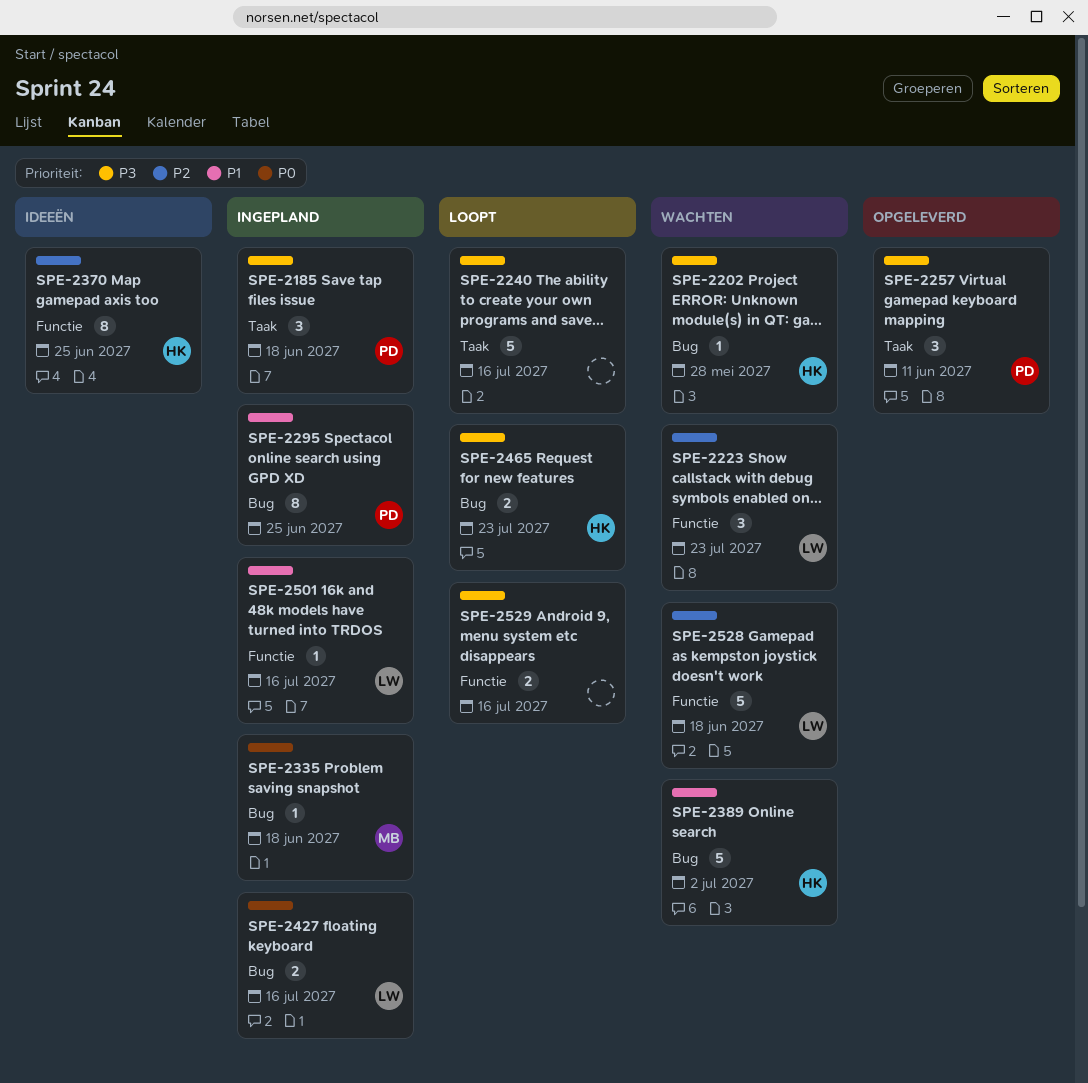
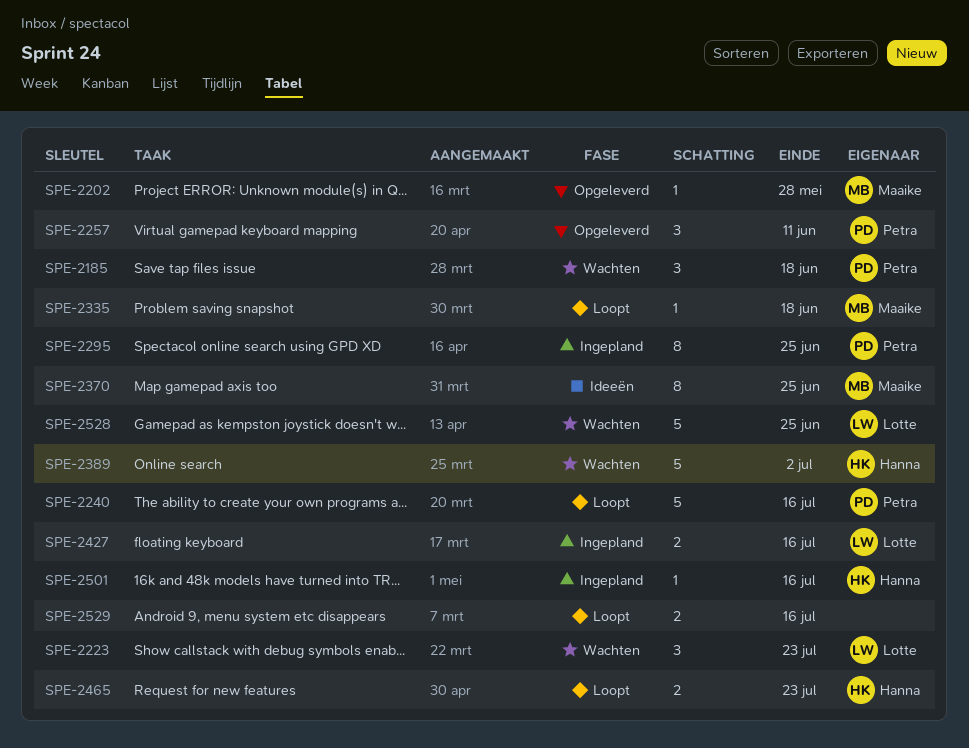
SPE-2185, status: Ingepland -> Wachten
SPE-2202, status: Wachten -> Opgeleverd
SPE-2202, owner: Hanna -> Maaike
SPE-2240, owner: none -> Petra
SPE-2335, status: Ingepland -> Loopt
SPE-2370, owner: Hanna -> Maaike
SPE-2501, owner: Lotte -> Hanna
SPE-2528, due: Jun 18 -> Jun 25

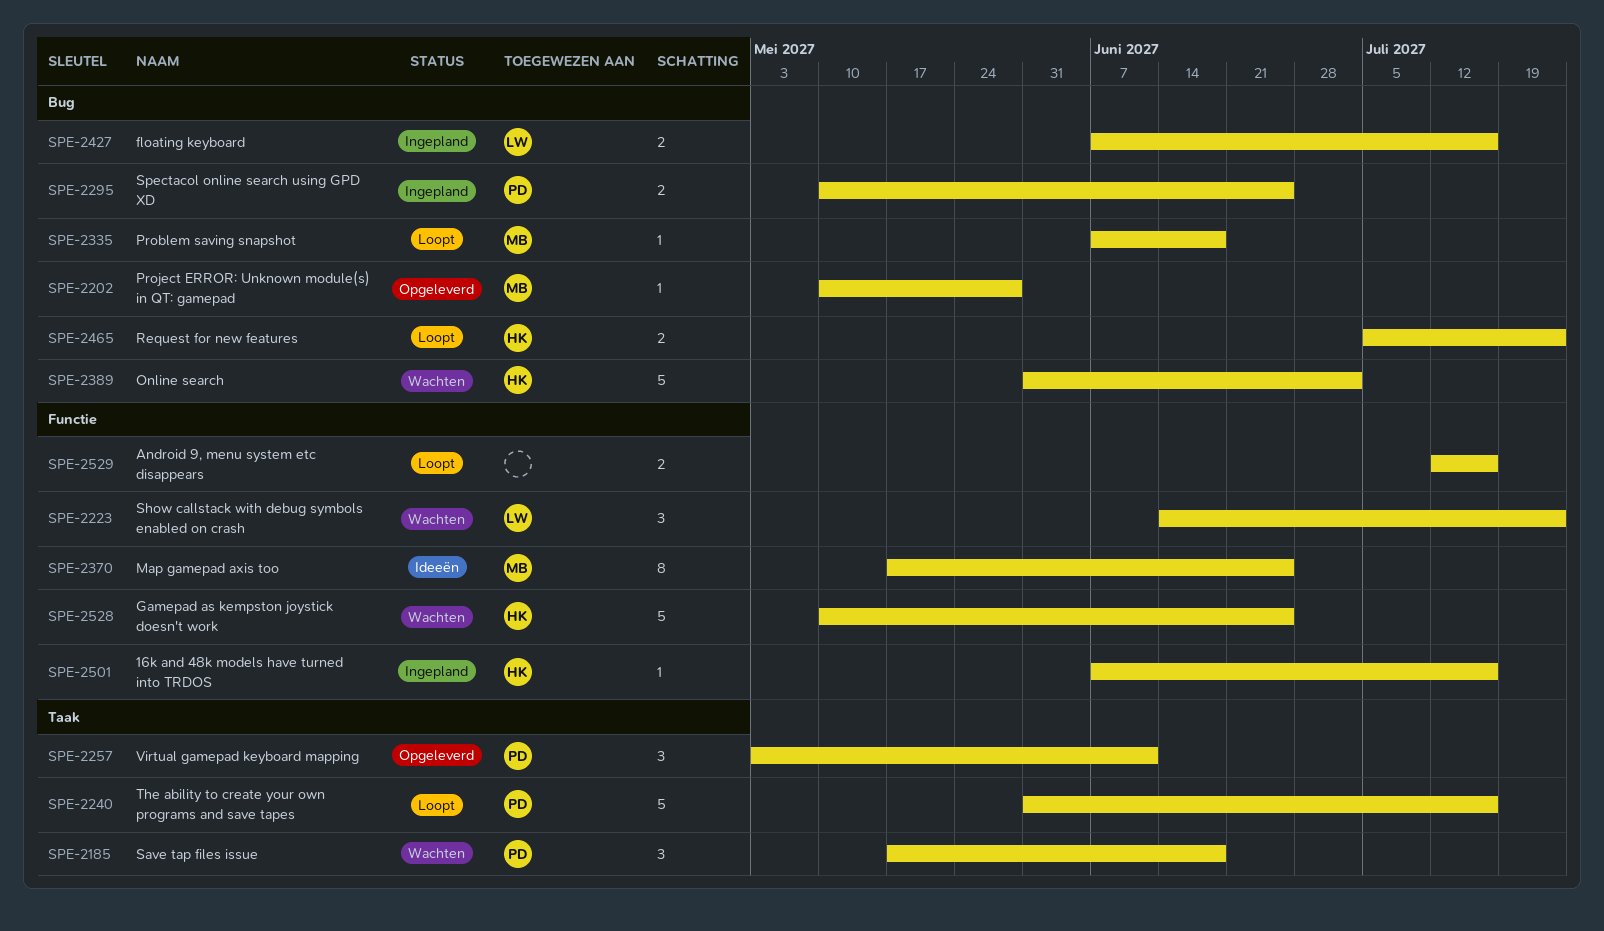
SPE-2295, estimate: 8 -> 2
SPE-2528, owner: Lotte -> Hanna

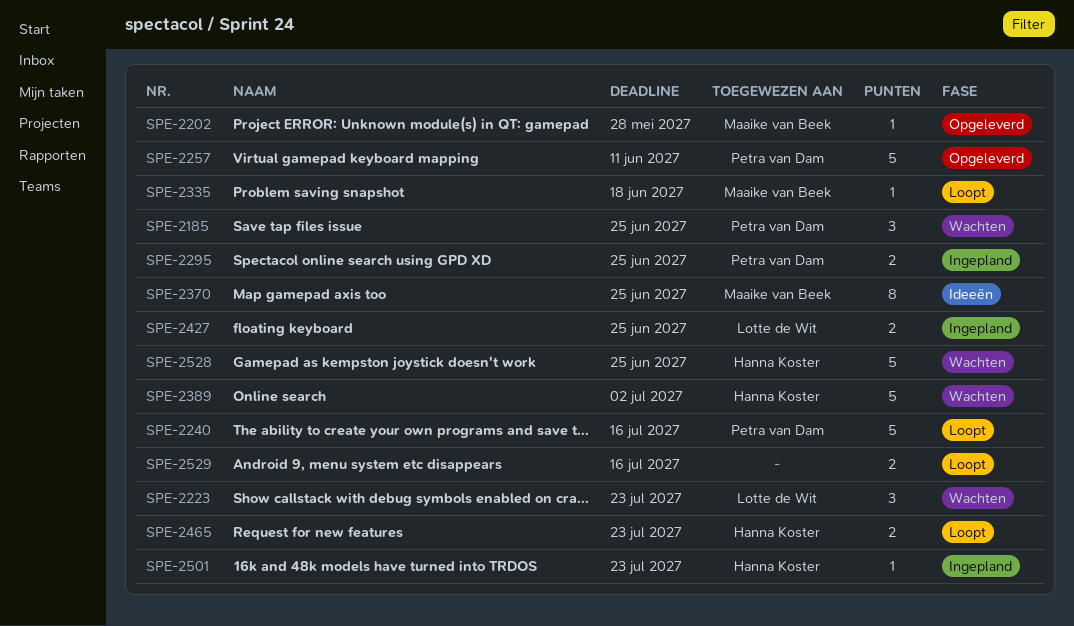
SPE-2185, due: Jun 18 -> Jun 25
SPE-2257, estimate: 3 -> 5
SPE-2427, due: Jul 16 -> Jun 25
SPE-2501, due: Jul 16 -> Jul 23

